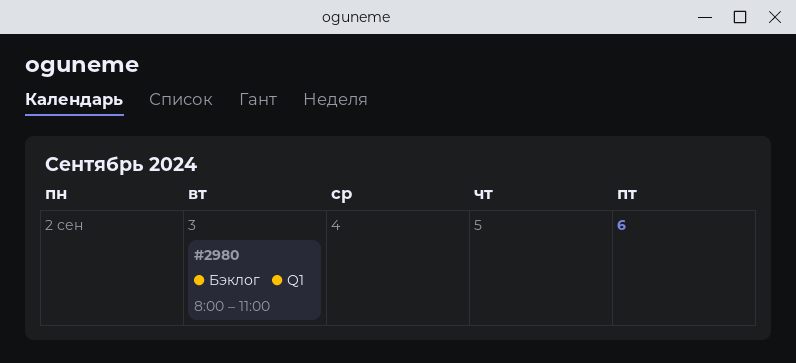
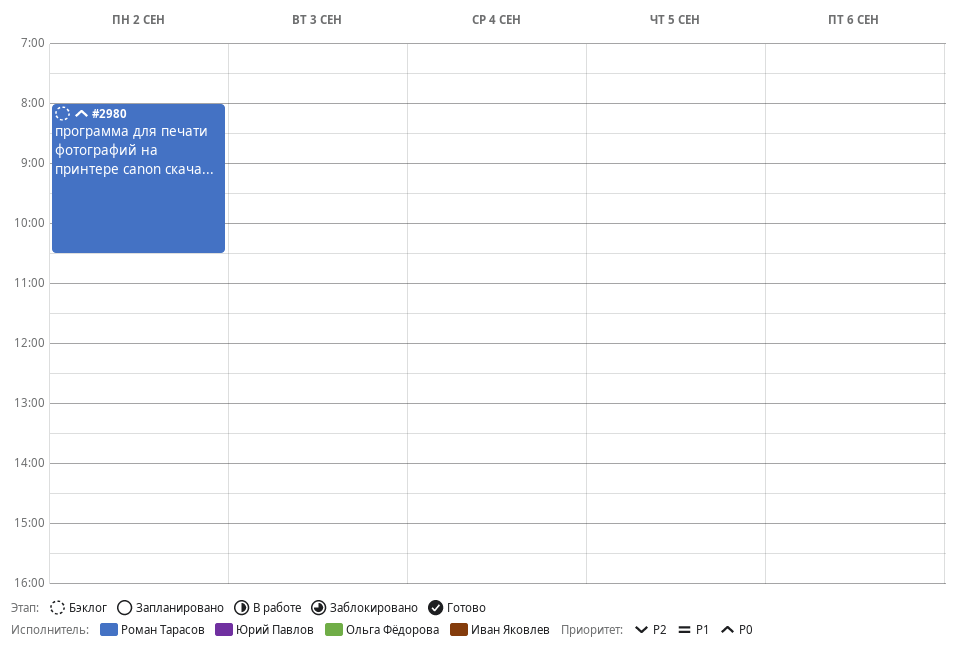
#2980, day: Sep 3 -> Sep 2
#2980, ends: 11:00 -> 10:30

